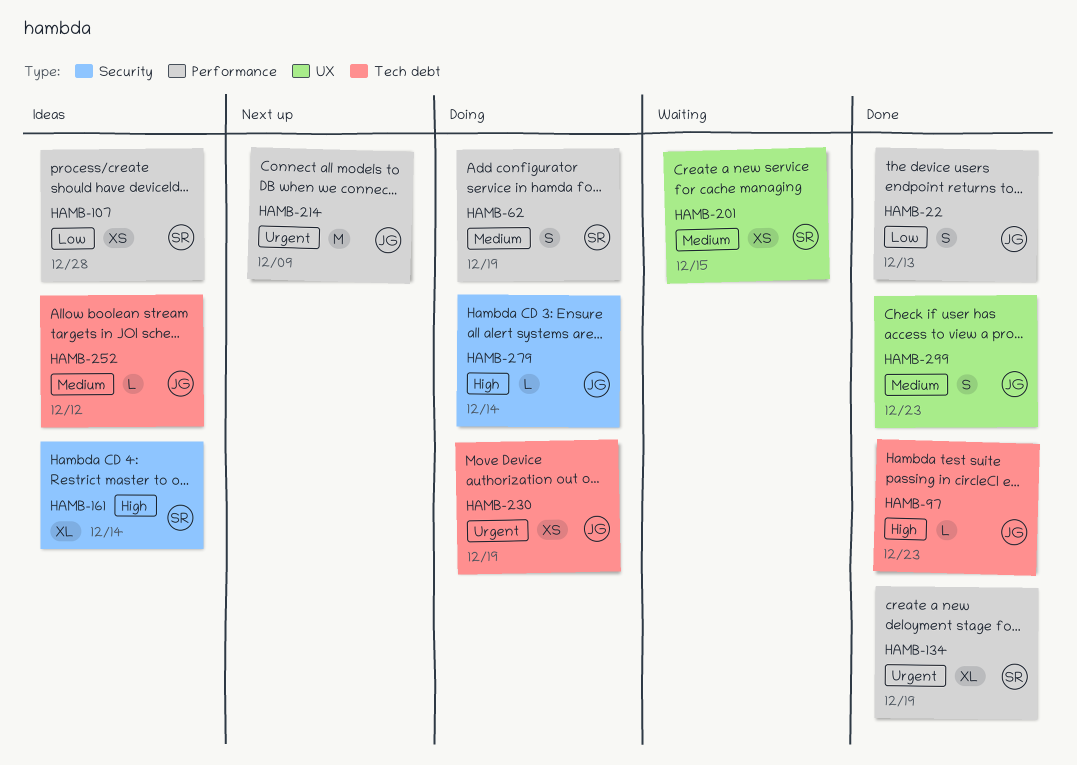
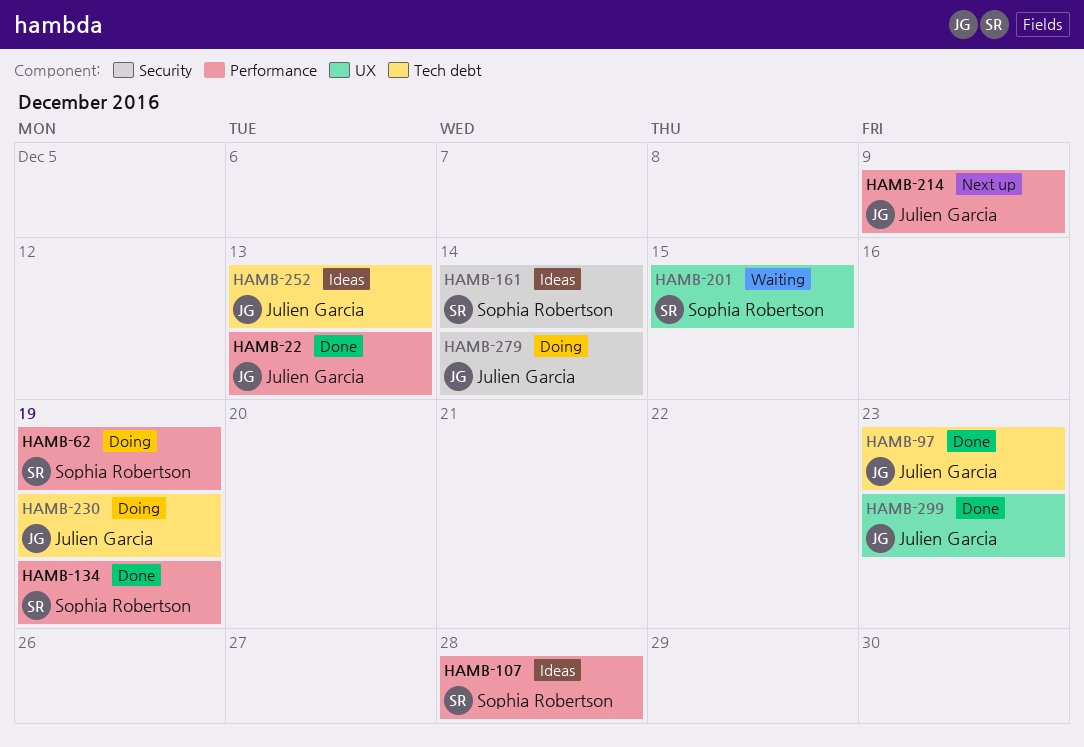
HAMB-252, due: Dec 12 -> Dec 13

